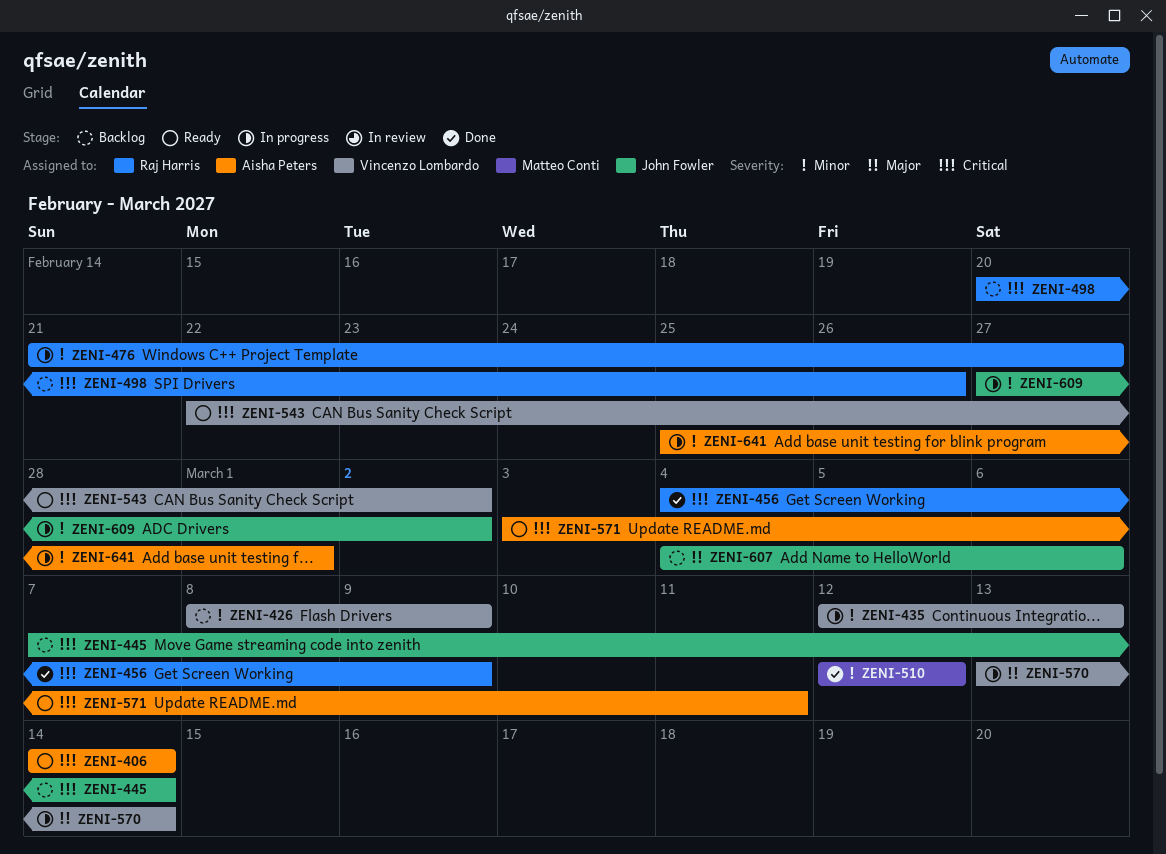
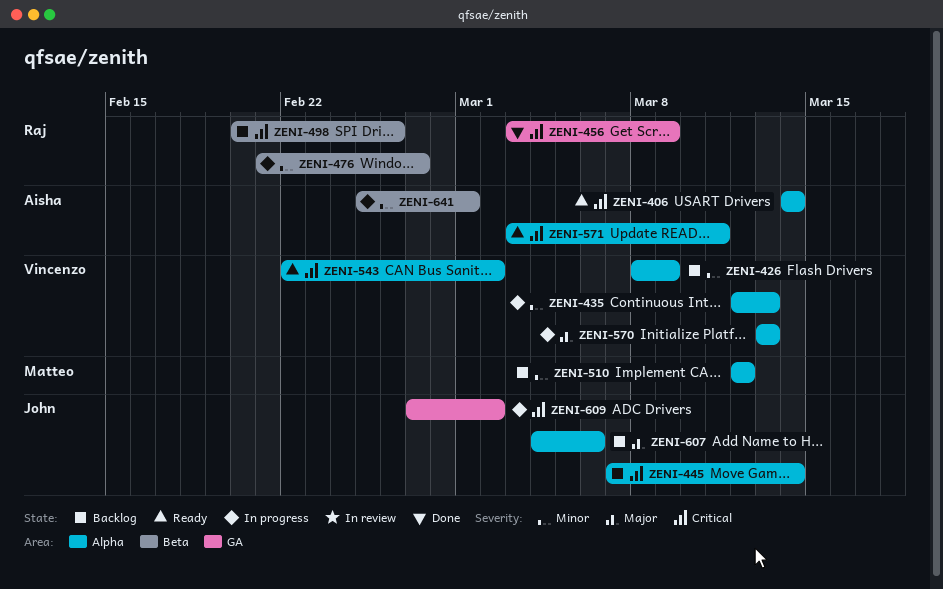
ZENI-456, start: Mar 4 -> Mar 3
ZENI-510, status: Done -> Backlog
ZENI-570, due: Mar 14 -> Mar 13
ZENI-609, priority: Minor -> Critical

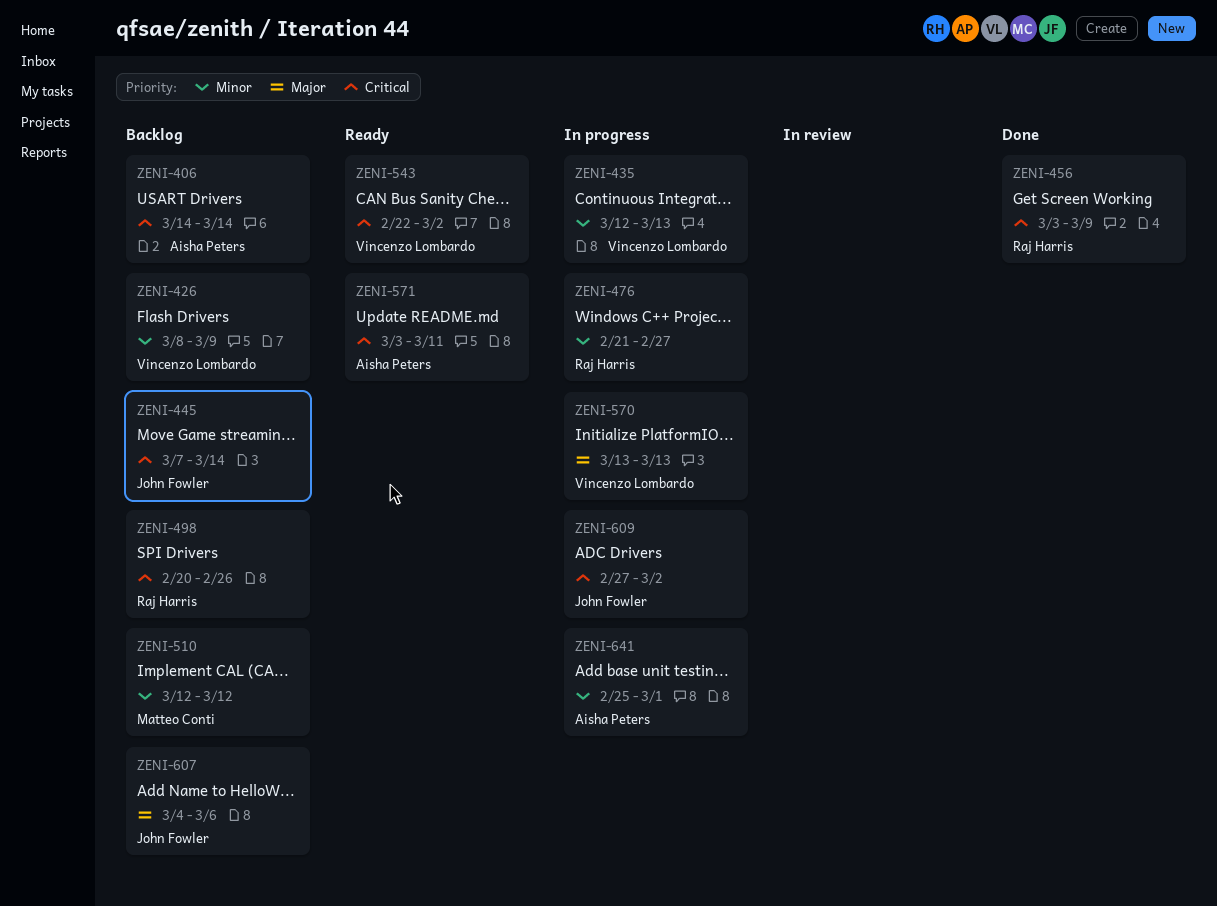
ZENI-406, status: Ready -> Backlog

